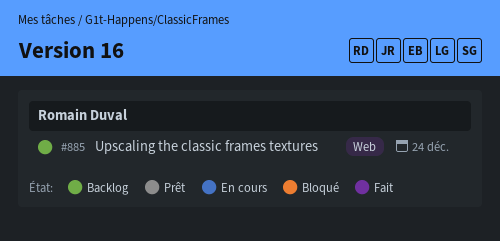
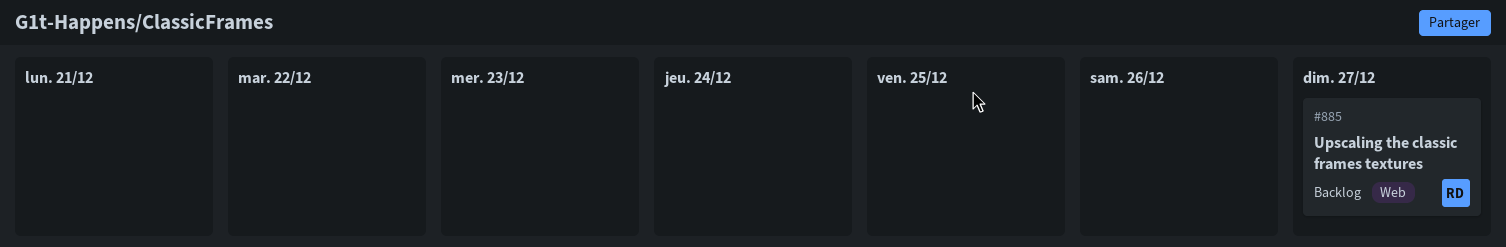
#885, due: Dec 24 -> Dec 27

